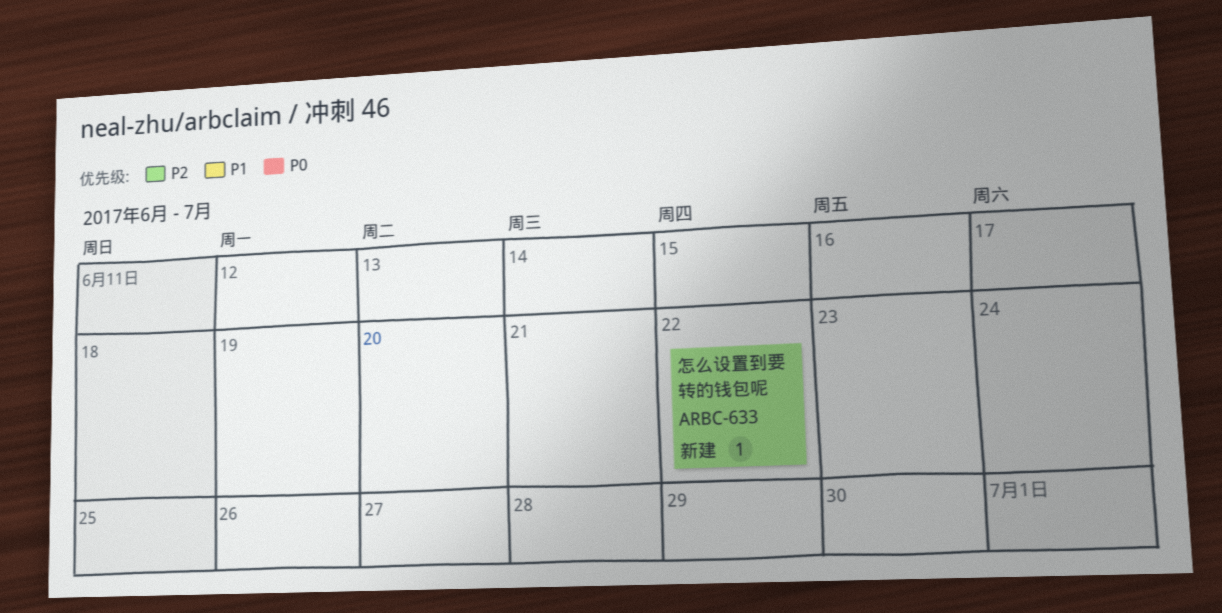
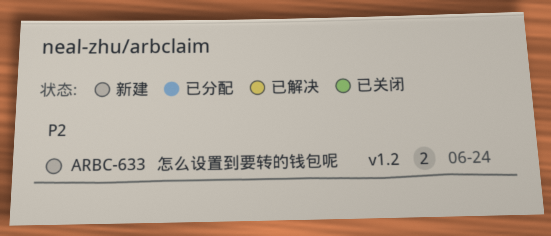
ARBC-633, estimate: 1 -> 2
ARBC-633, due: Jun 22 -> Jun 24

